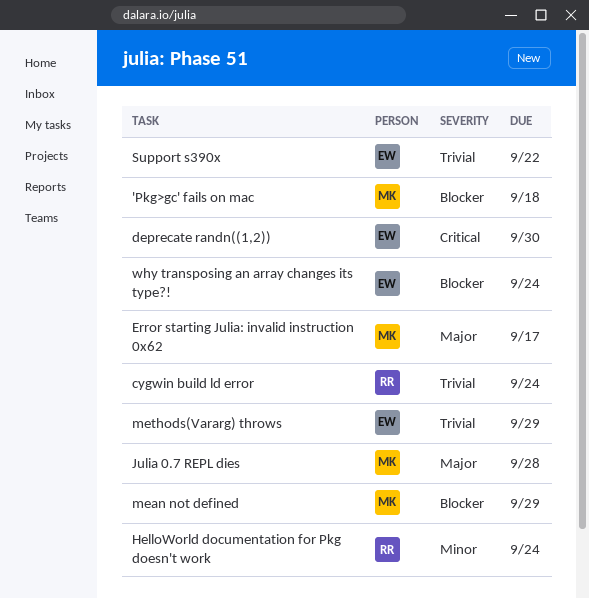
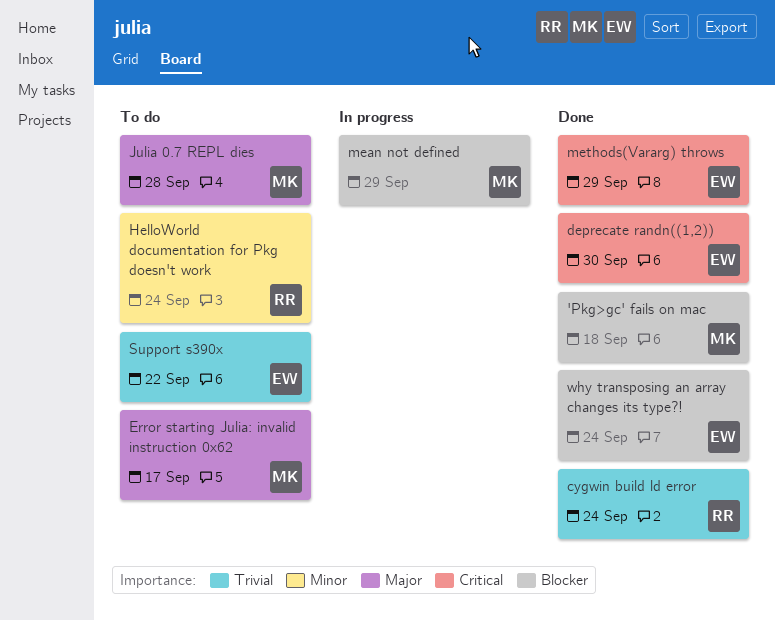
methods(Vararg) throws, priority: Trivial -> Critical

